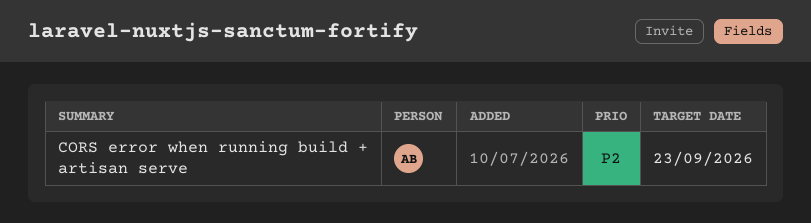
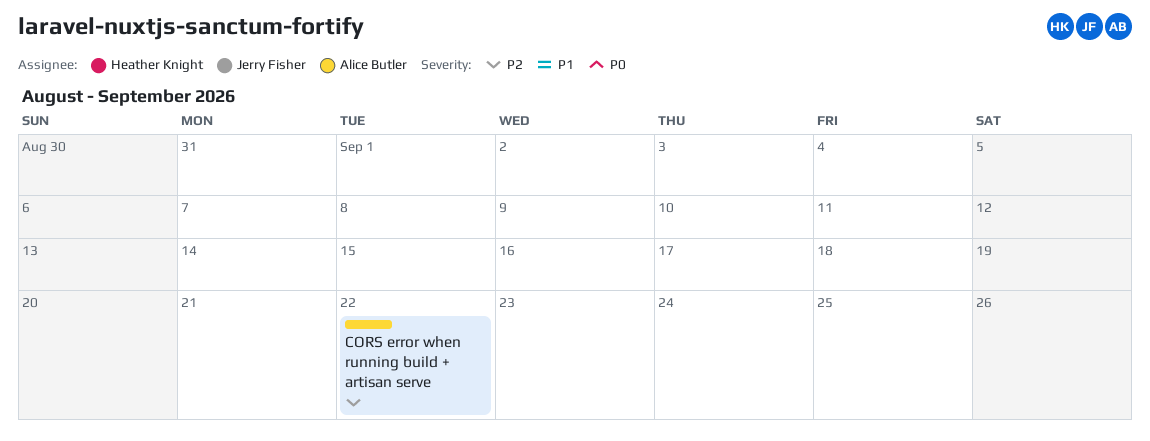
CORS error when running build + artisan serve, due: Sep 23 -> Sep 22

